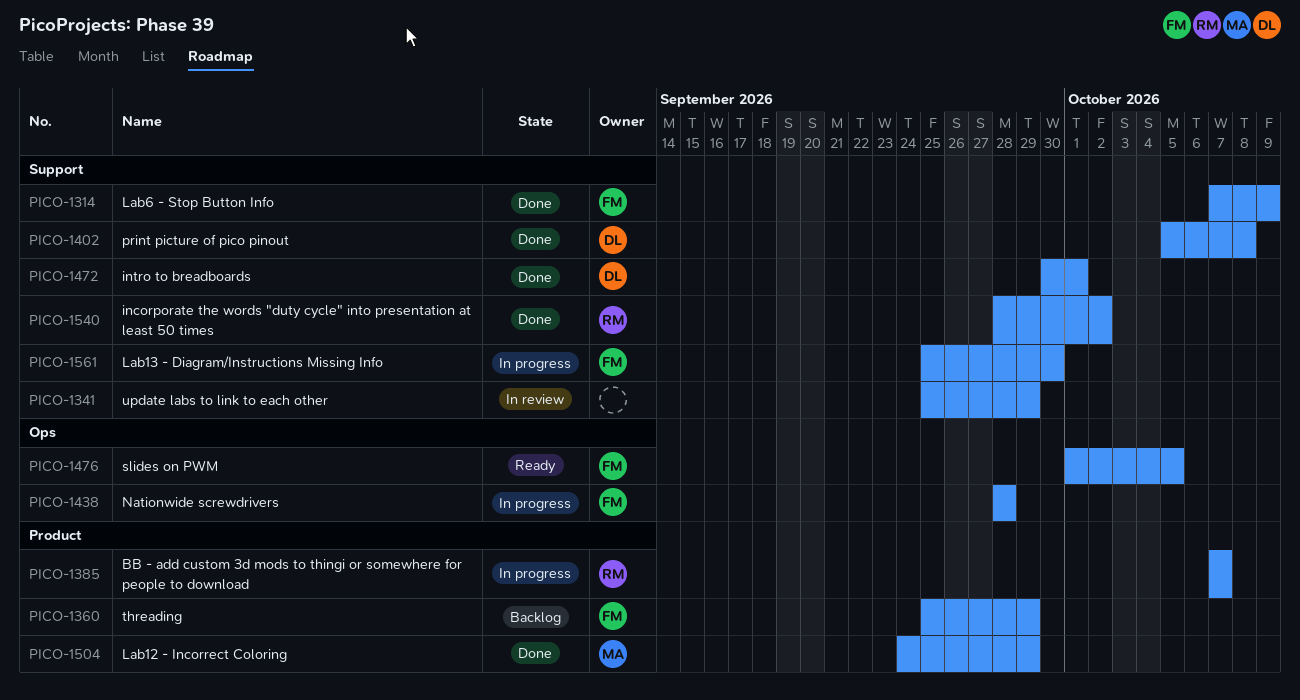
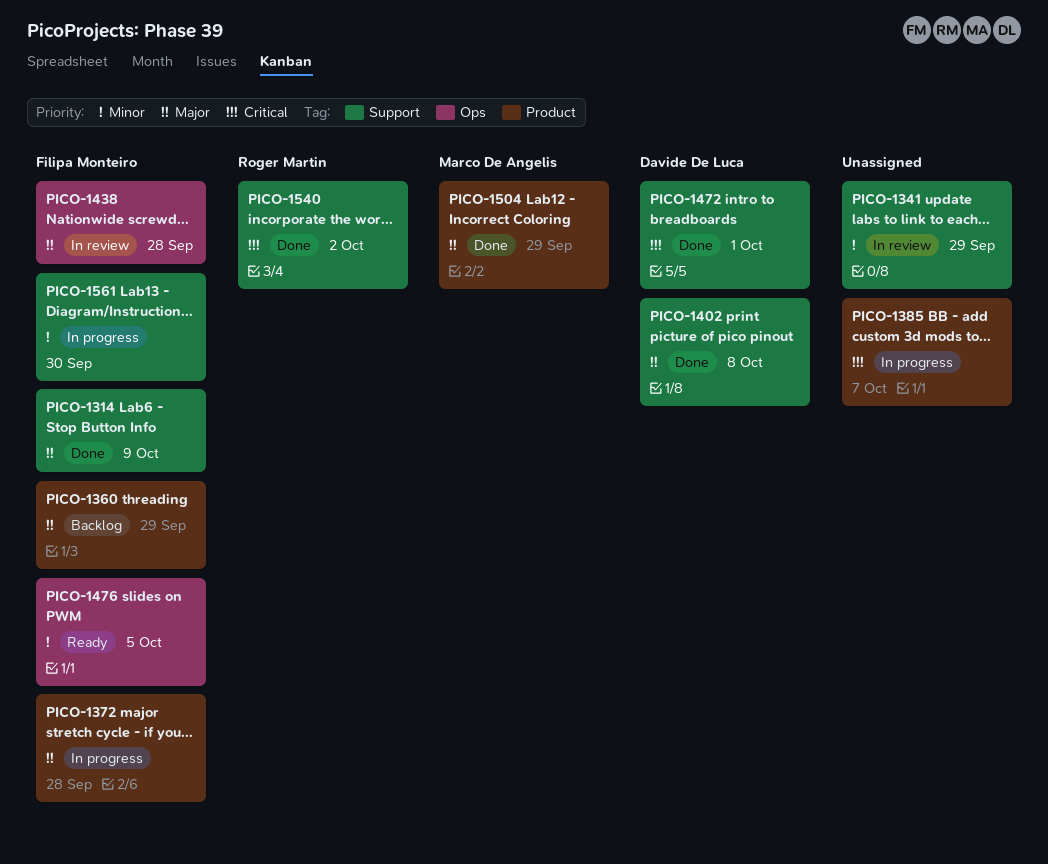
PICO-1372: none -> present
PICO-1385, owner: Roger Martin -> none
PICO-1438, status: In progress -> In review

